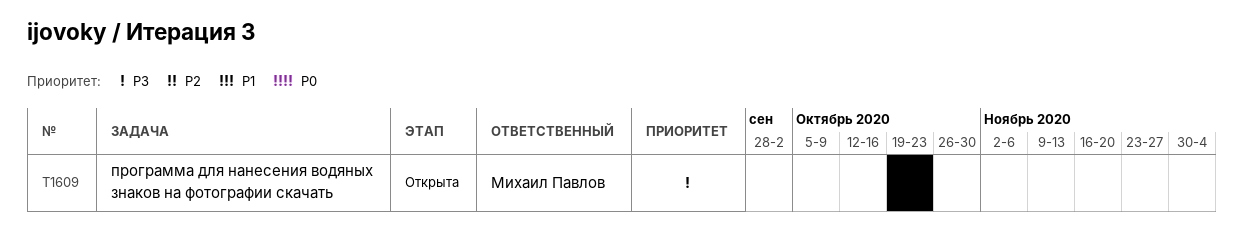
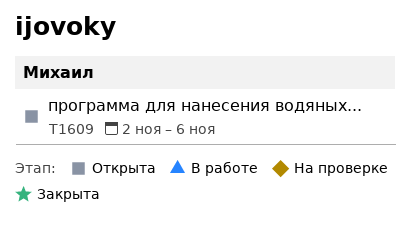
T1609, start: Oct 19 -> Nov 2
T1609, due: Oct 23 -> Nov 6

